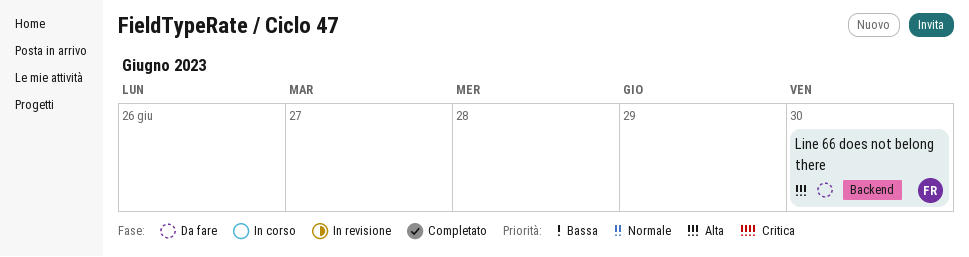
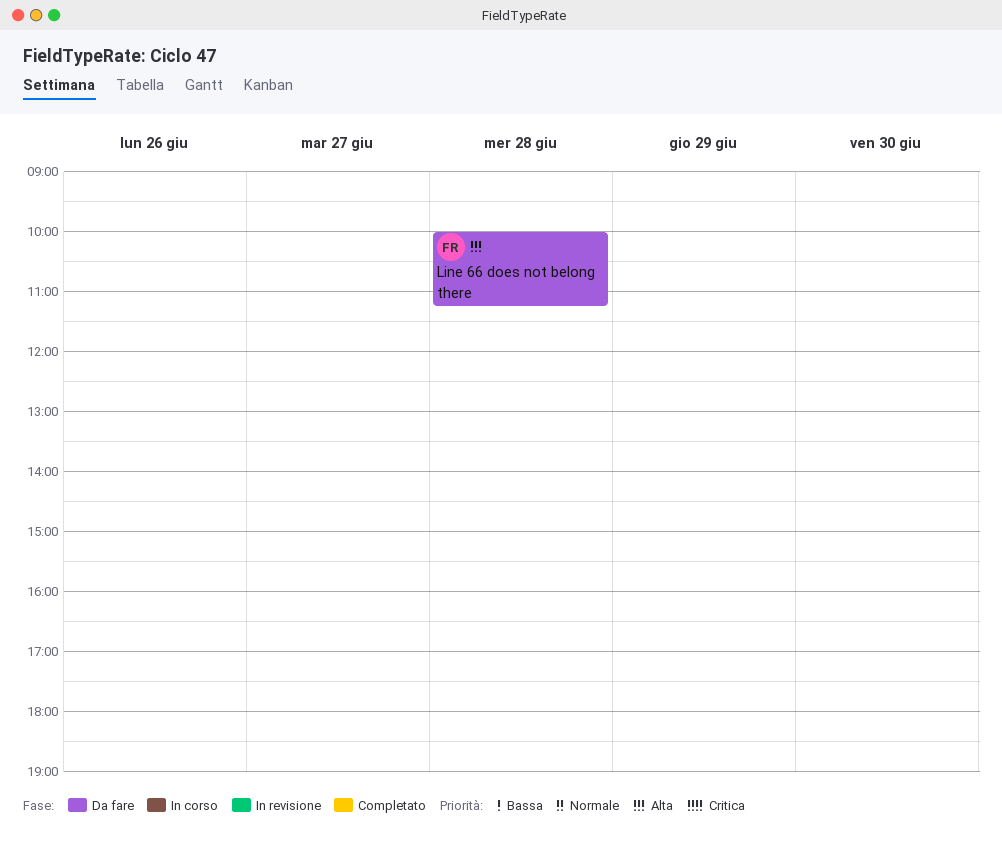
Line 66 does not belong there, day: Jun 30 -> Jun 28

